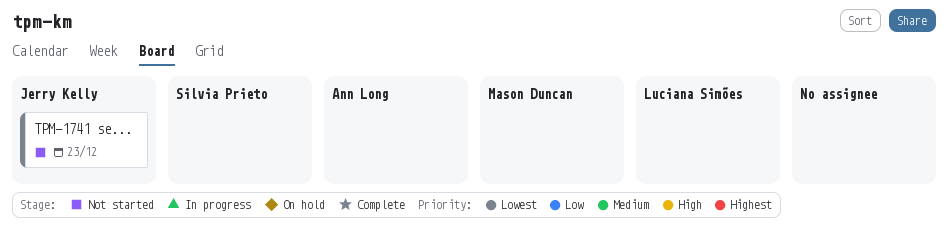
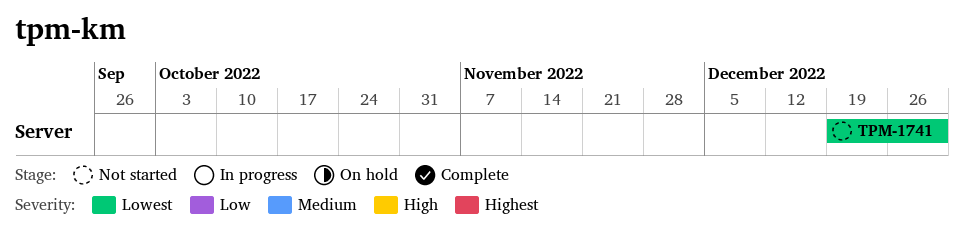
TPM-1741, due: Dec 23 -> Dec 30

